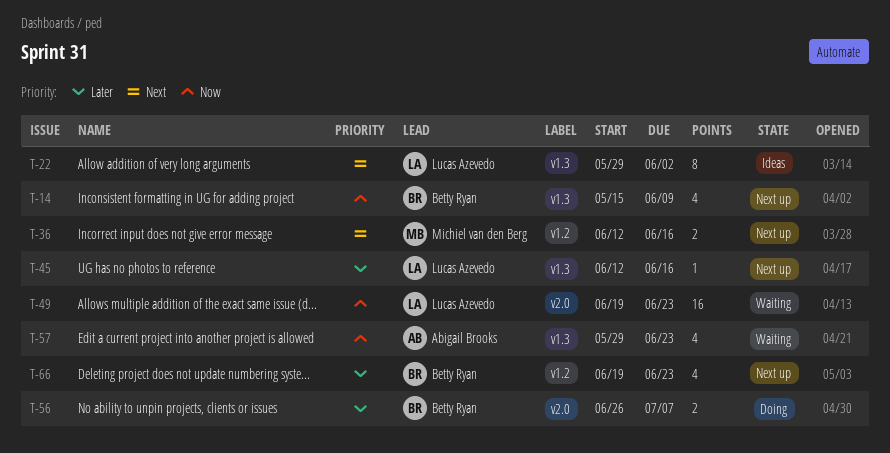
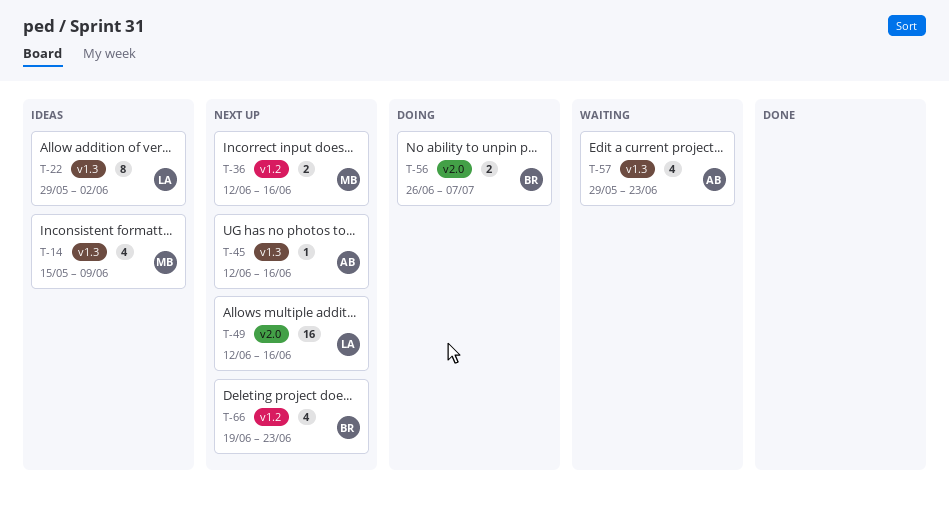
T-14, status: Next up -> Ideas
T-14, owner: Betty Ryan -> Michiel van den Berg
T-45, owner: Lucas Azevedo -> Abigail Brooks
T-49, status: Waiting -> Next up
T-49, start: Jun 19 -> Jun 12
T-49, due: Jun 23 -> Jun 16

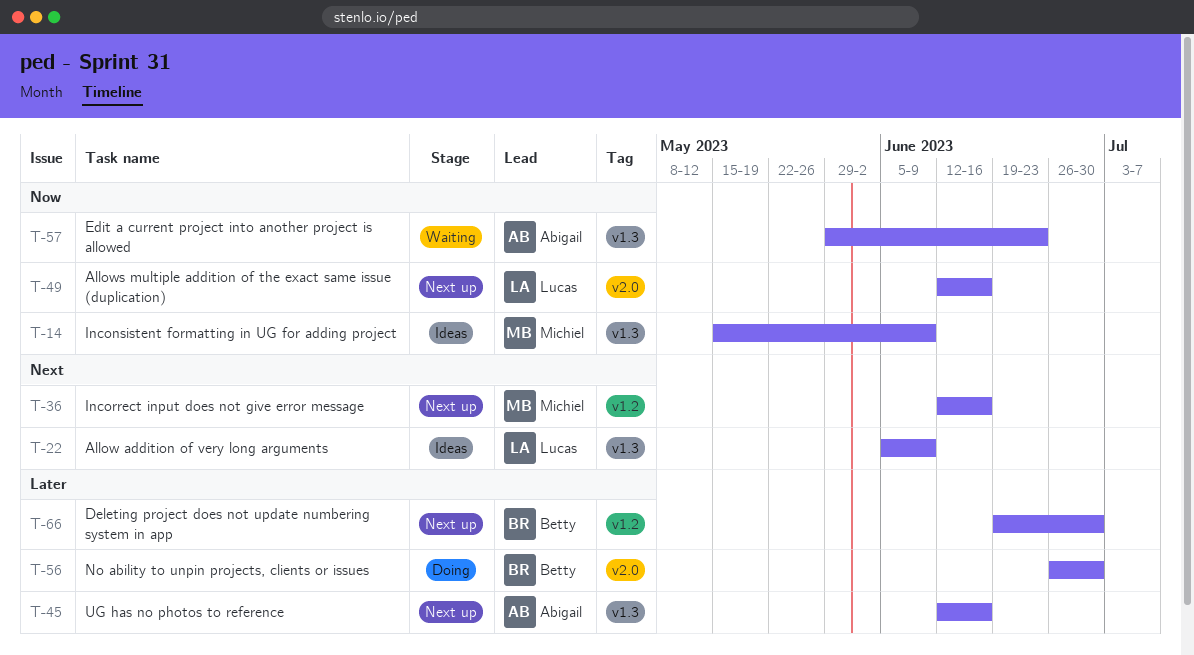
T-22, start: May 29 -> Jun 5
T-22, due: Jun 2 -> Jun 9
T-56, due: Jul 7 -> Jun 30
T-66, due: Jun 23 -> Jun 30

